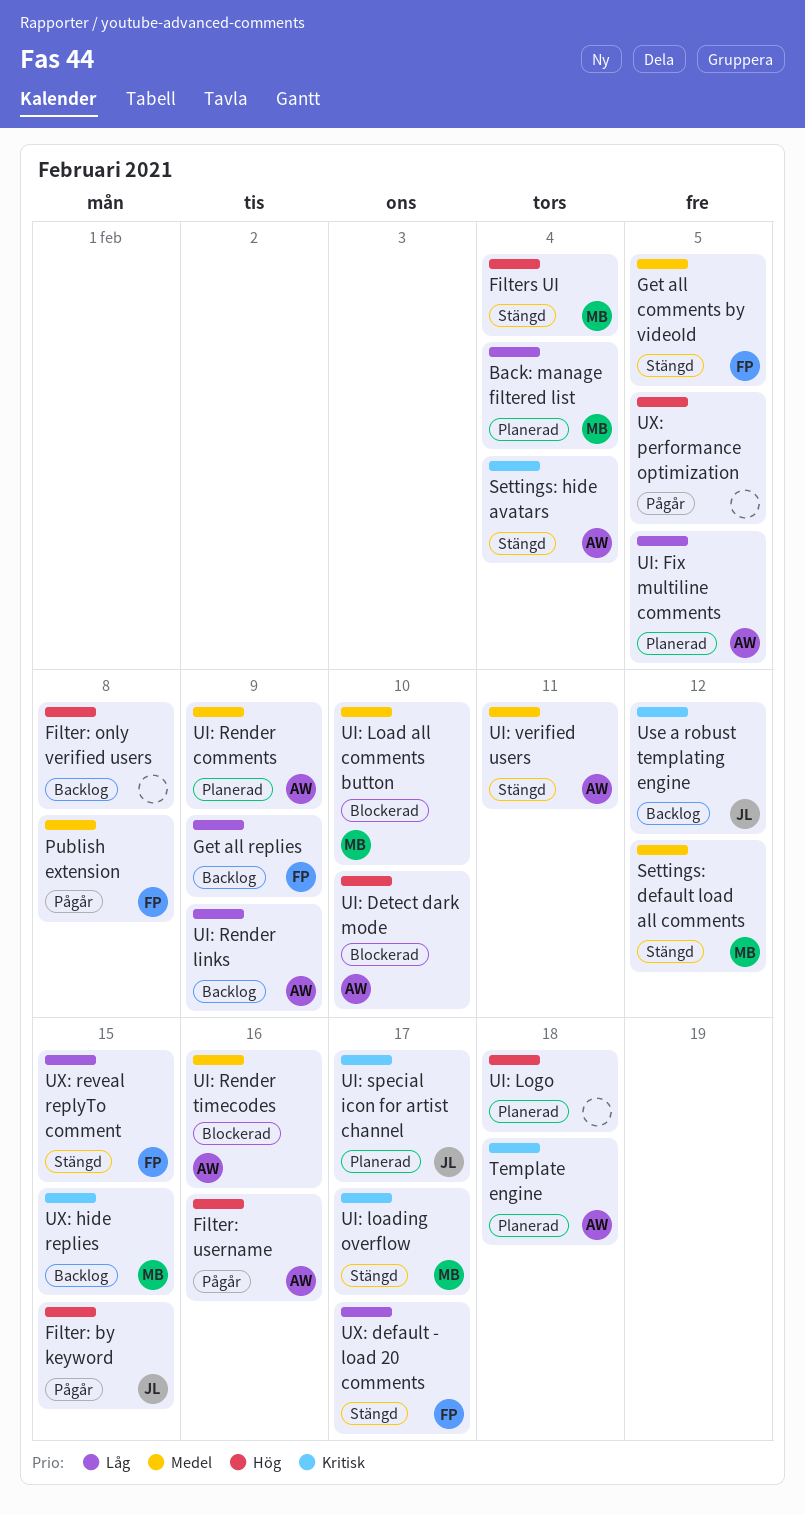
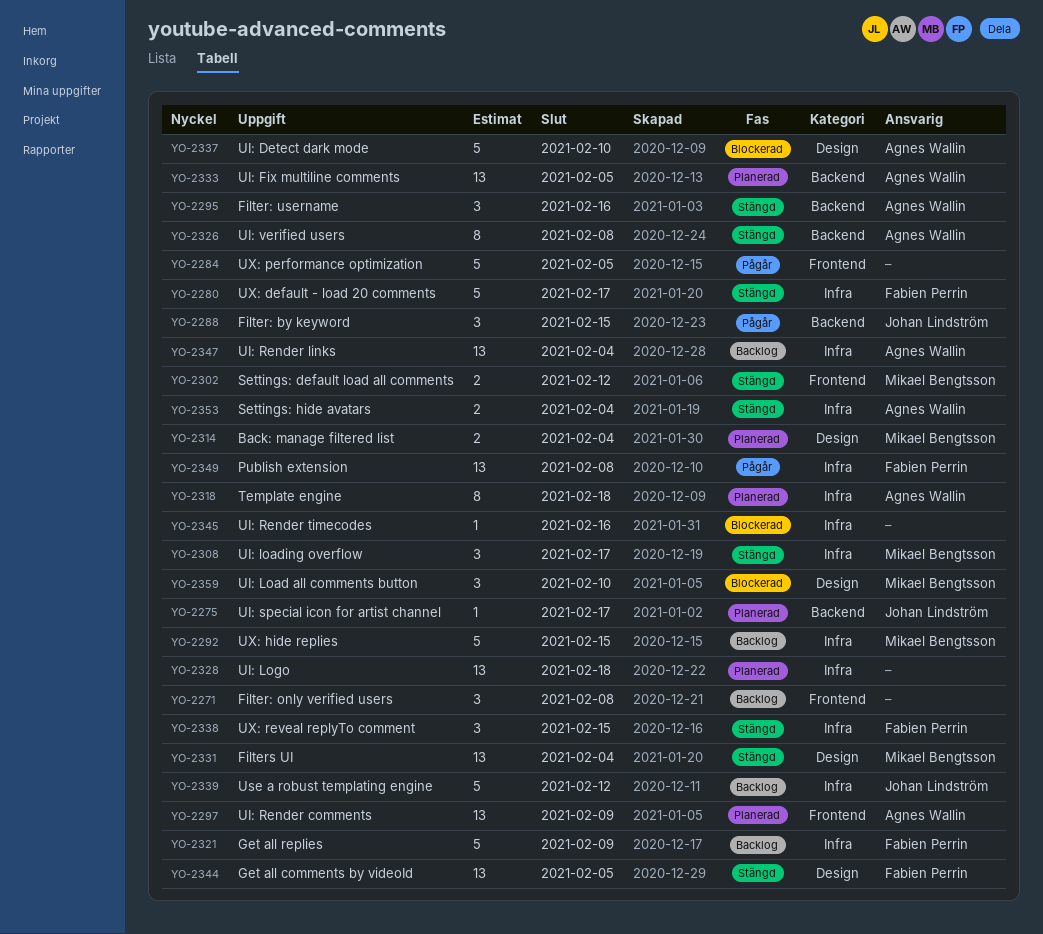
Filter: username, status: Pågår -> Stängd
UI: Render links, due: Feb 9 -> Feb 4
UI: Render timecodes, owner: Agnes Wallin -> none
UI: verified users, due: Feb 11 -> Feb 8

